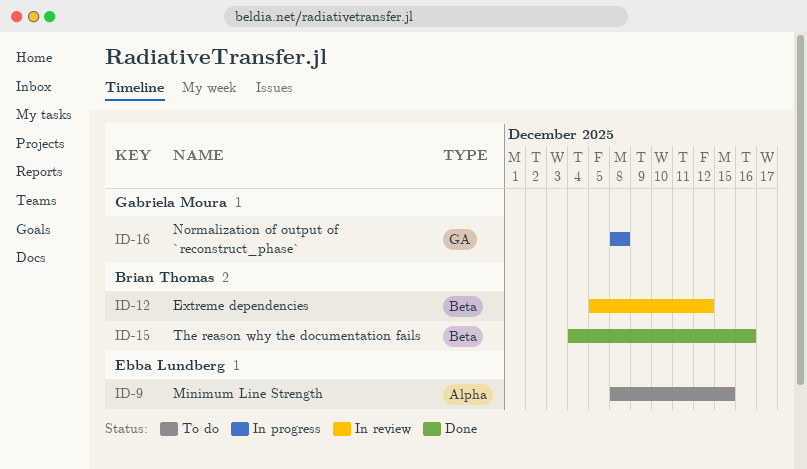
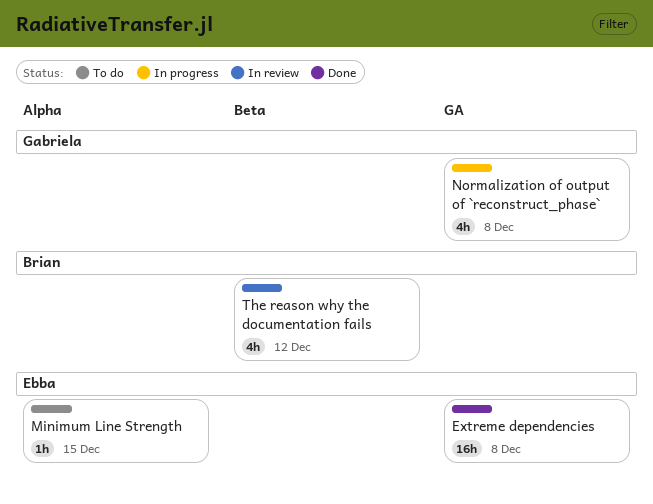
Extreme dependencies, status: In review -> Done
Extreme dependencies, owner: Brian Thomas -> Ebba Lundberg
Extreme dependencies, label: Beta -> GA
Extreme dependencies, due: Dec 12 -> Dec 8
The reason why the documentation fails, status: Done -> In review
The reason why the documentation fails, due: Dec 16 -> Dec 12

